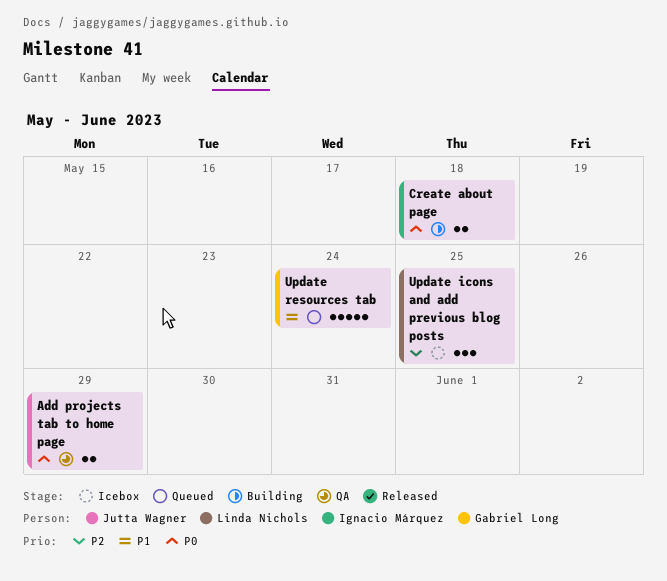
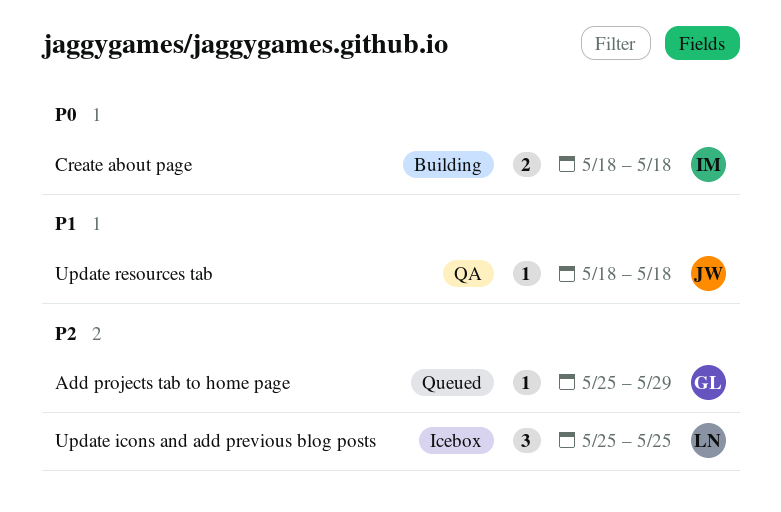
Add projects tab to home page, status: QA -> Queued
Add projects tab to home page, owner: Jutta Wagner -> Gabriel Long
Add projects tab to home page, priority: P0 -> P2
Add projects tab to home page, estimate: 2 -> 1
Update resources tab, status: Queued -> QA
Update resources tab, owner: Gabriel Long -> Jutta Wagner
Update resources tab, estimate: 5 -> 1
Update resources tab, due: May 24 -> May 18

